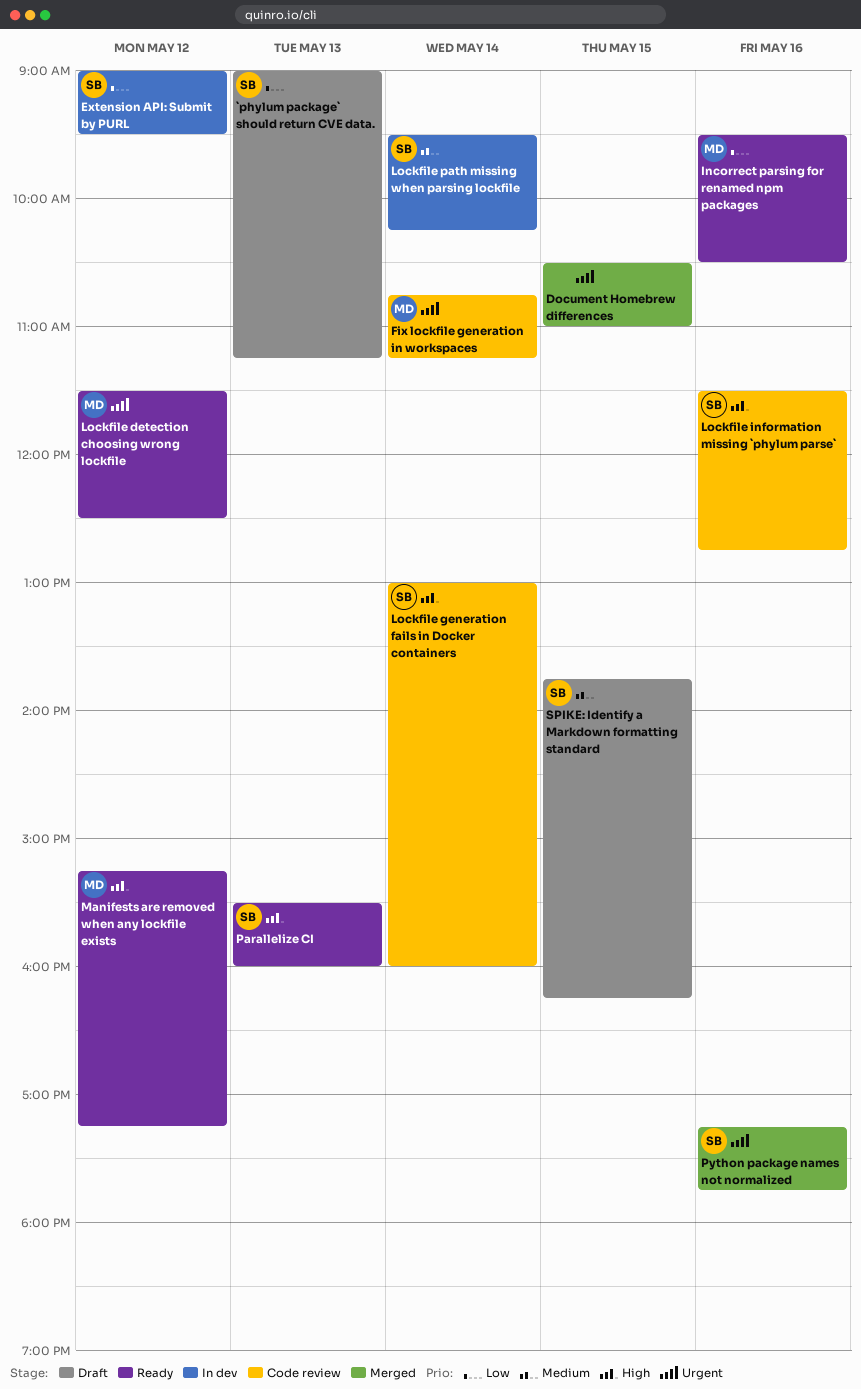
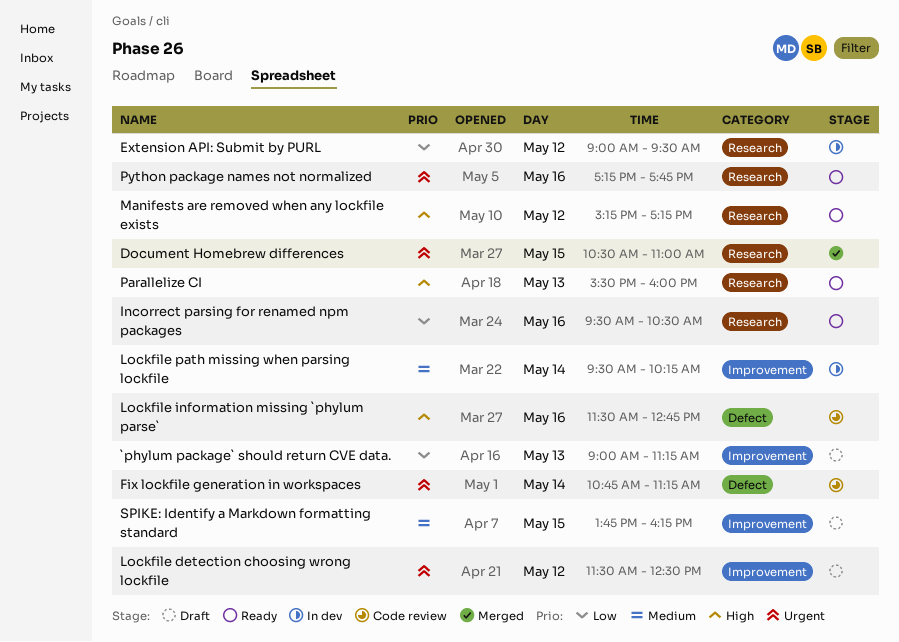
Lockfile detection choosing wrong lockfile, status: Ready -> Draft
Lockfile generation fails in Docker containers: present -> none
Python package names not normalized, status: Merged -> Ready

